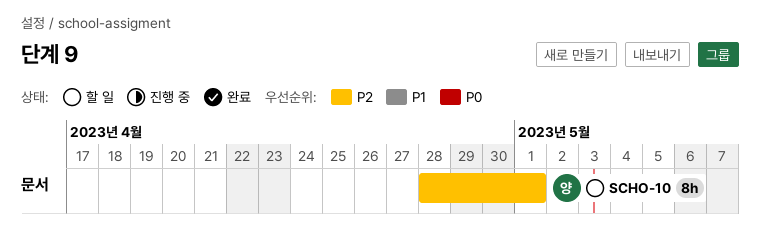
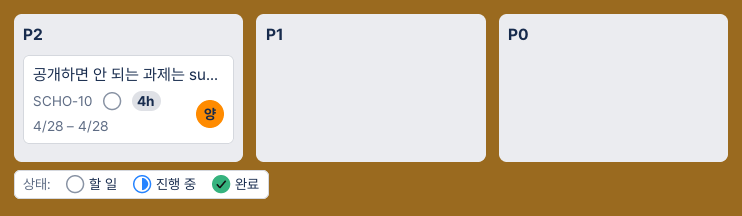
SCHO-10, estimate: 8h -> 4h
SCHO-10, due: May 1 -> Apr 28

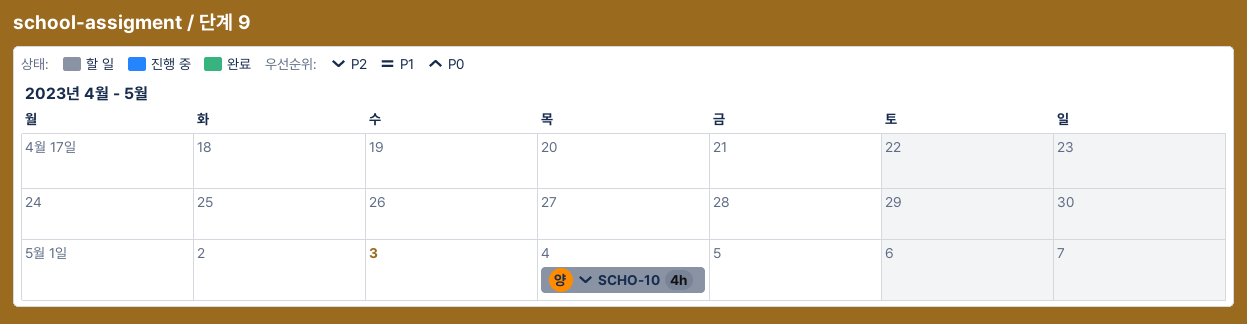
SCHO-10, start: Apr 28 -> May 4
SCHO-10, due: Apr 28 -> May 4

